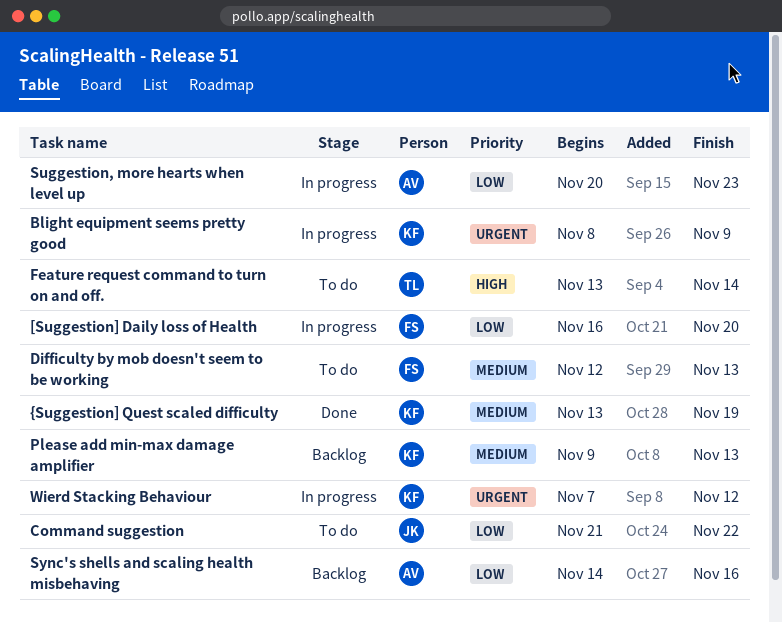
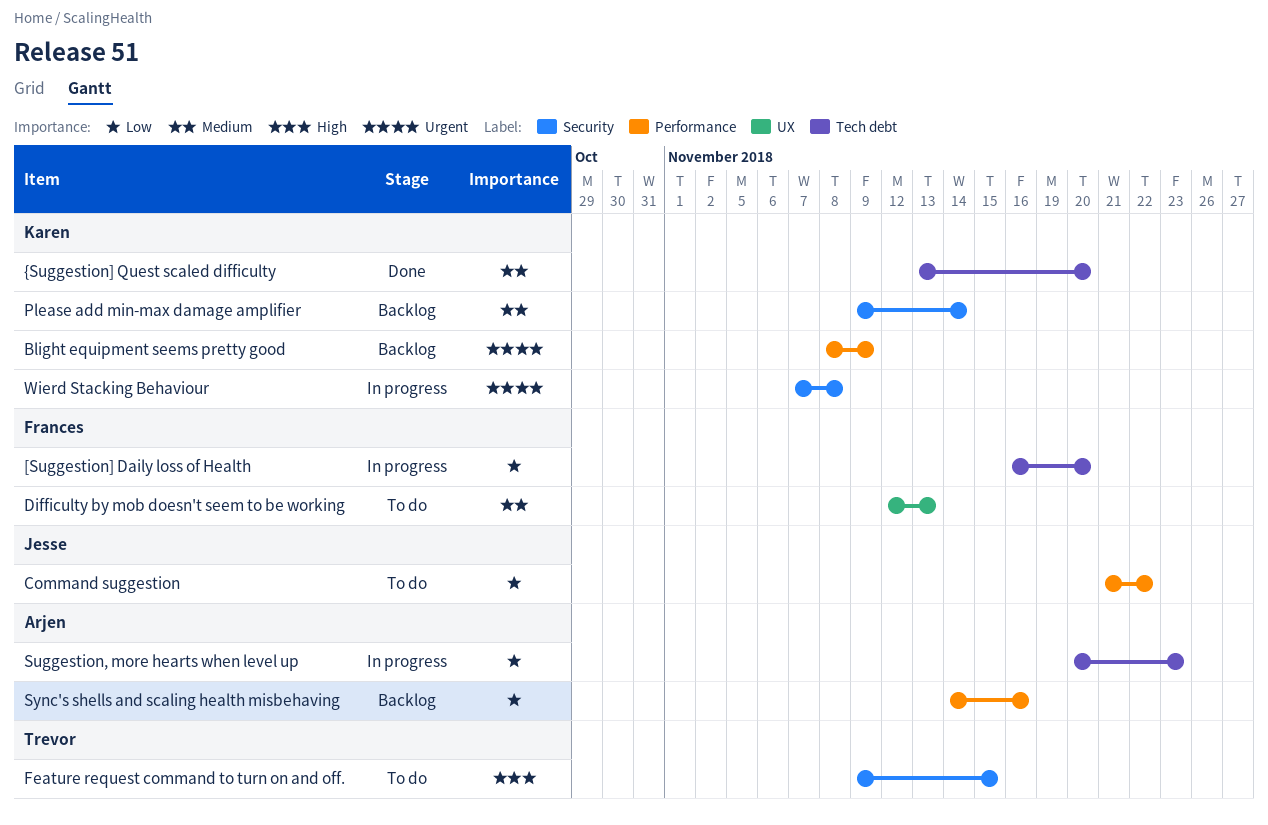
Blight equipment seems pretty good, status: In progress -> Backlog
Feature request command to turn on and off., start: Nov 13 -> Nov 9
Feature request command to turn on and off., due: Nov 14 -> Nov 15
Please add min-max damage amplifier, due: Nov 13 -> Nov 14
Wierd Stacking Behaviour, due: Nov 12 -> Nov 8
{Suggestion] Quest scaled difficulty, due: Nov 19 -> Nov 20

